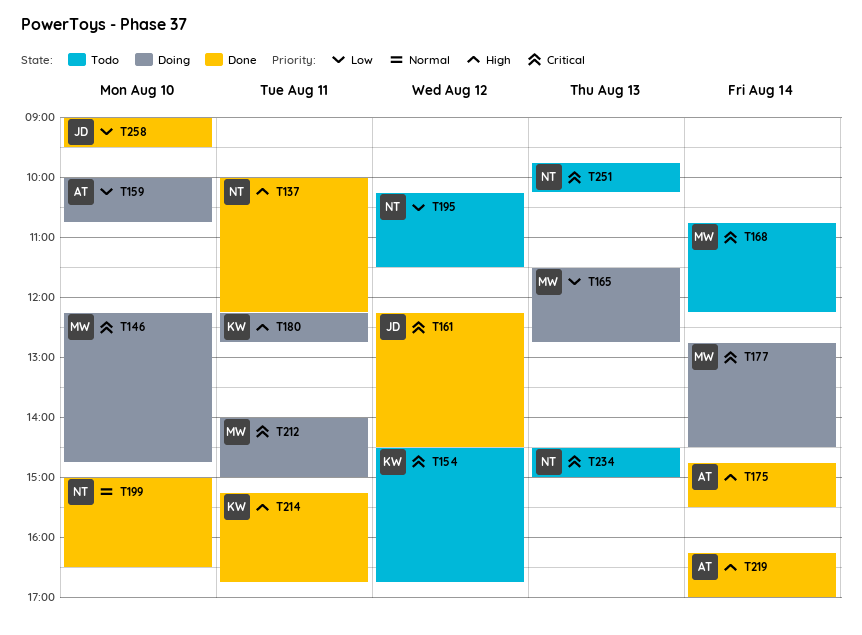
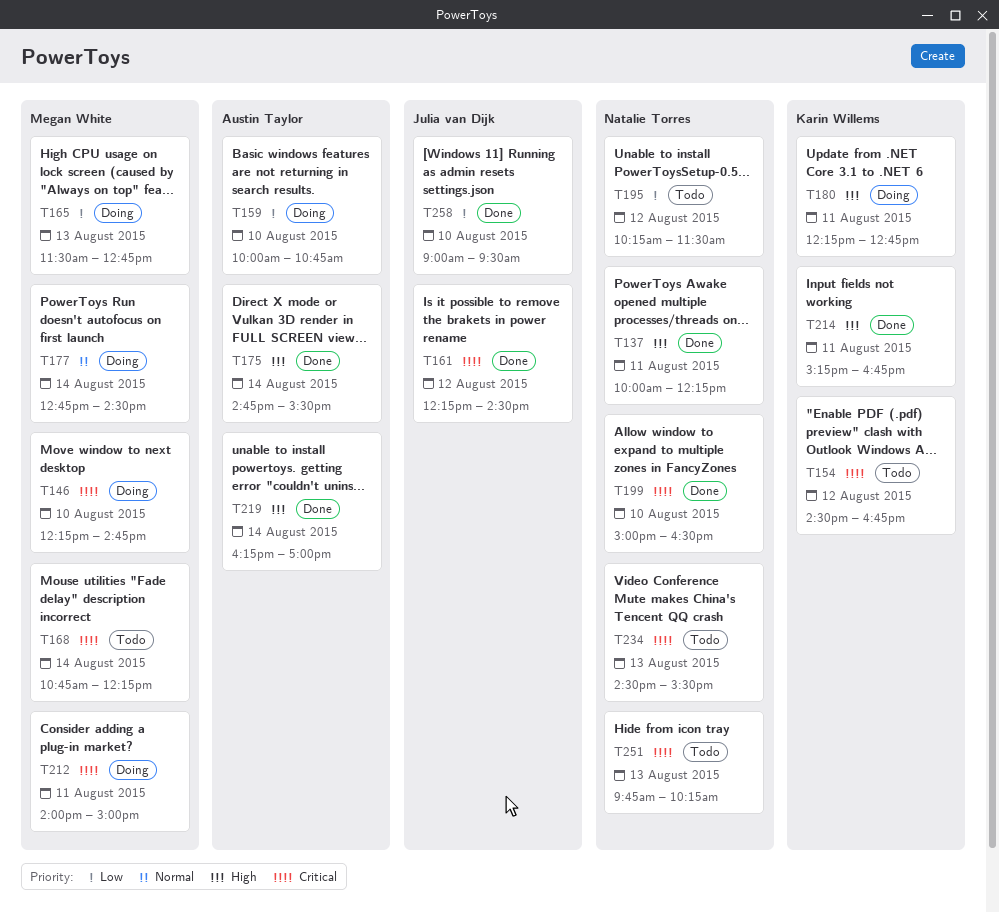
T177, priority: Critical -> Normal
T199, priority: Normal -> Critical
T234, ends: 15:00 -> 15:30

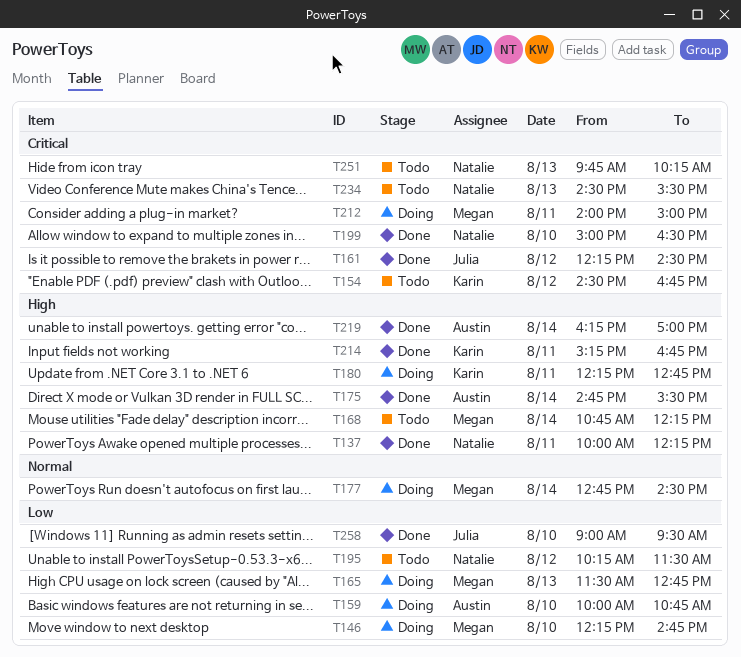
T146, priority: Critical -> Low
T168, priority: Critical -> High

